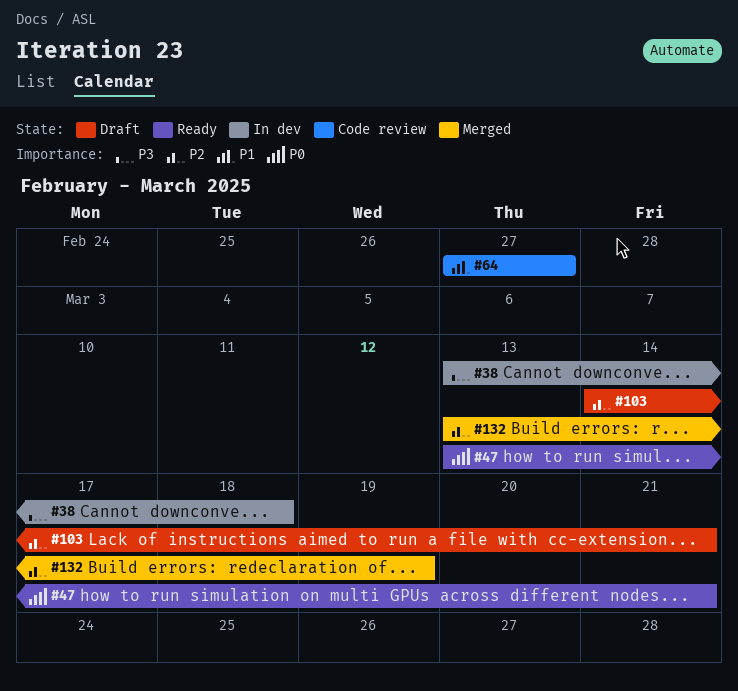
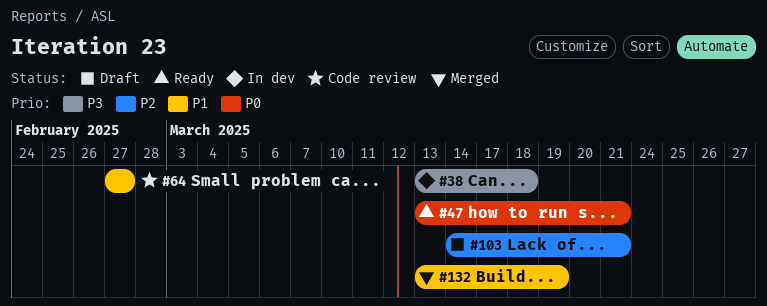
#132, priority: P2 -> P1

